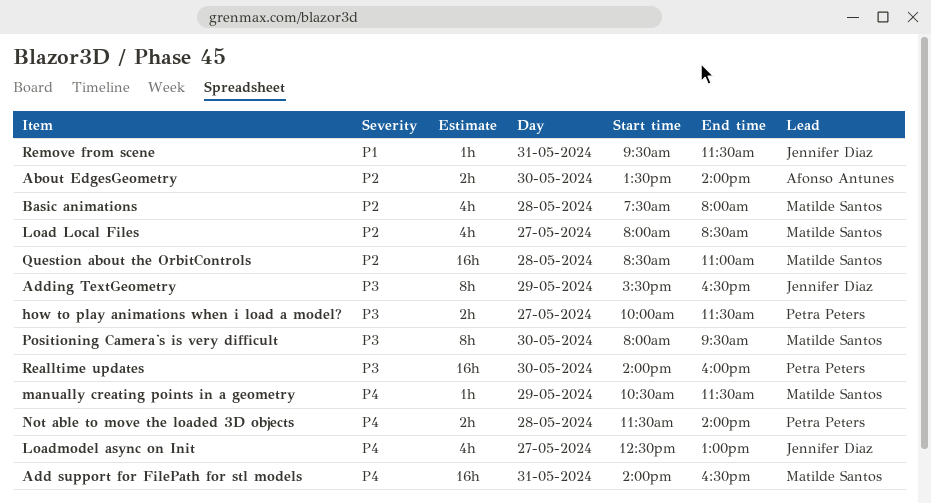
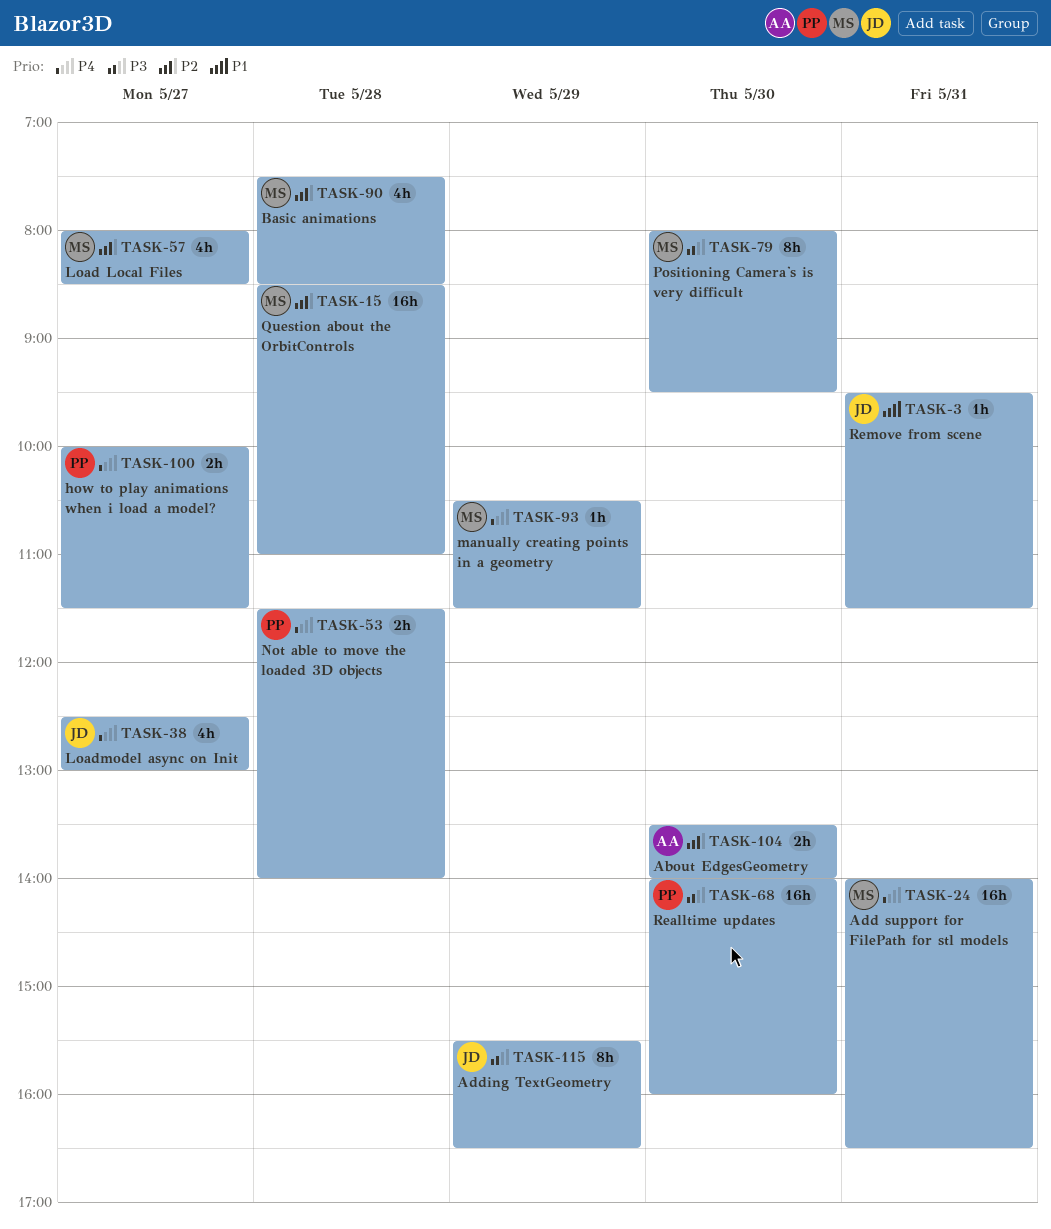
Basic animations, ends: 08:00 -> 08:30
how to play animations when i load a model?, priority: P3 -> P4

